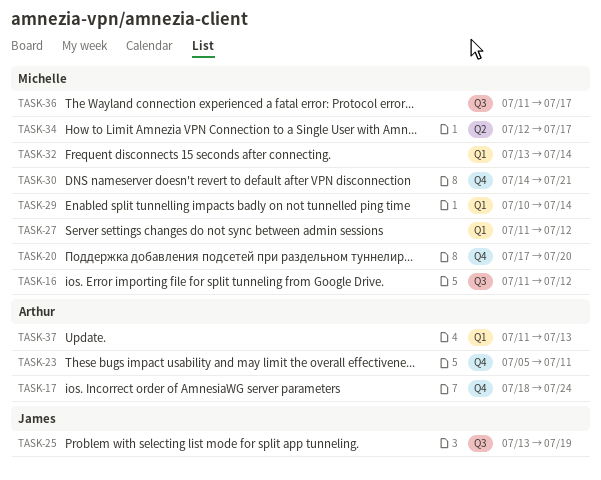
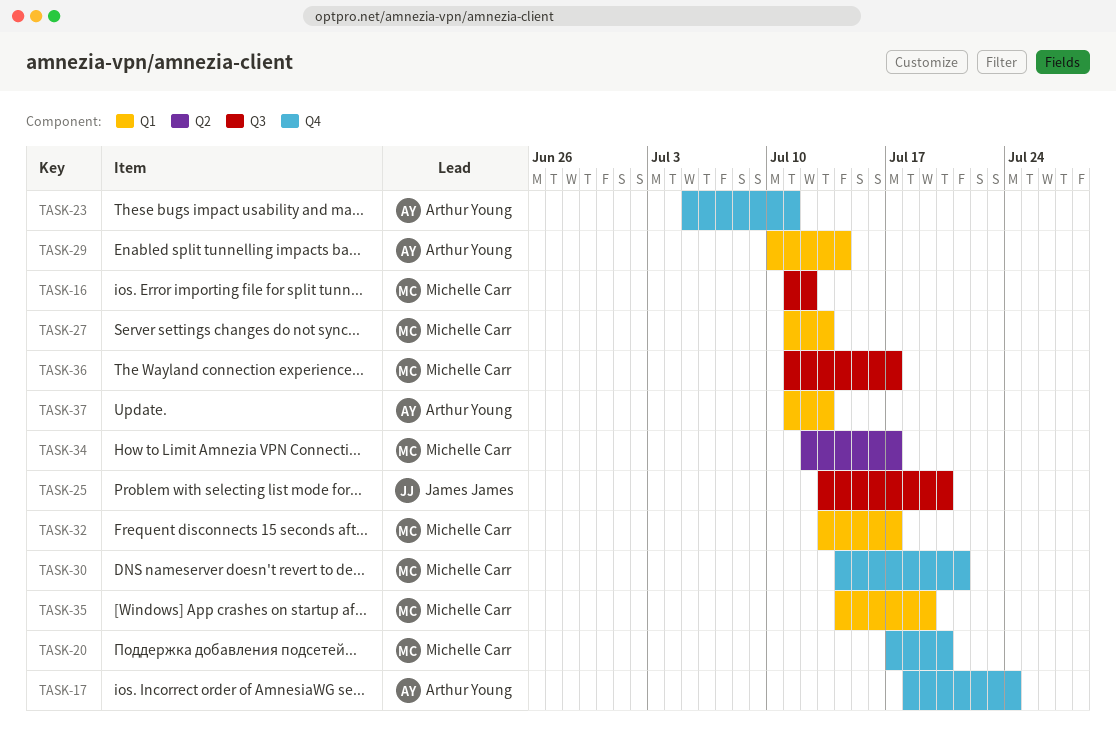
TASK-25, due: Jul 19 -> Jul 20
TASK-27, due: Jul 12 -> Jul 13
TASK-29, owner: Michelle Carr -> Arthur Young
TASK-32, due: Jul 14 -> Jul 17
TASK-35: none -> present

